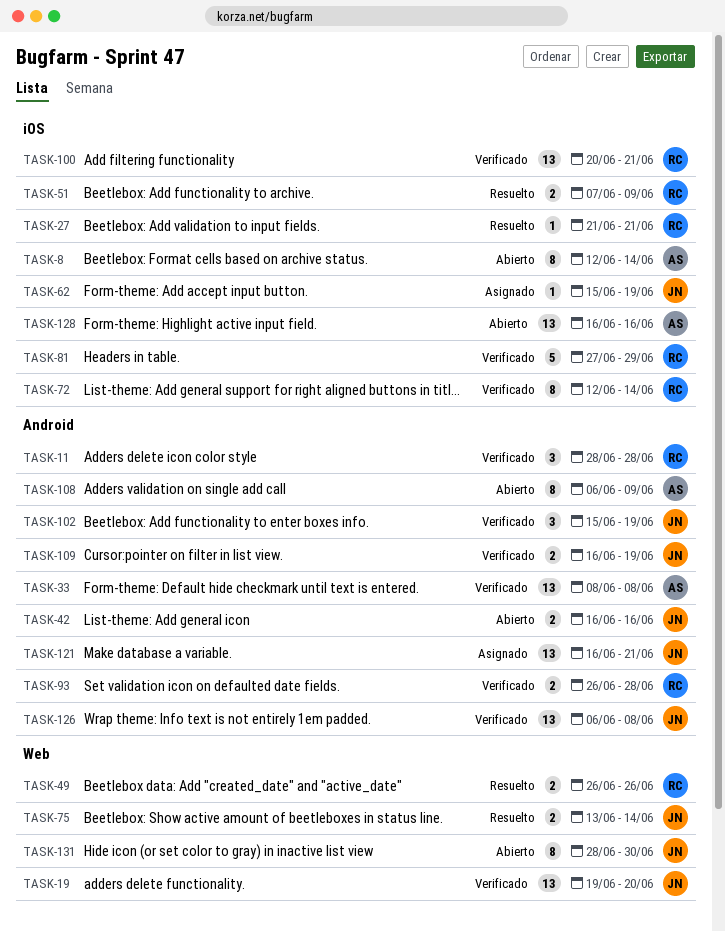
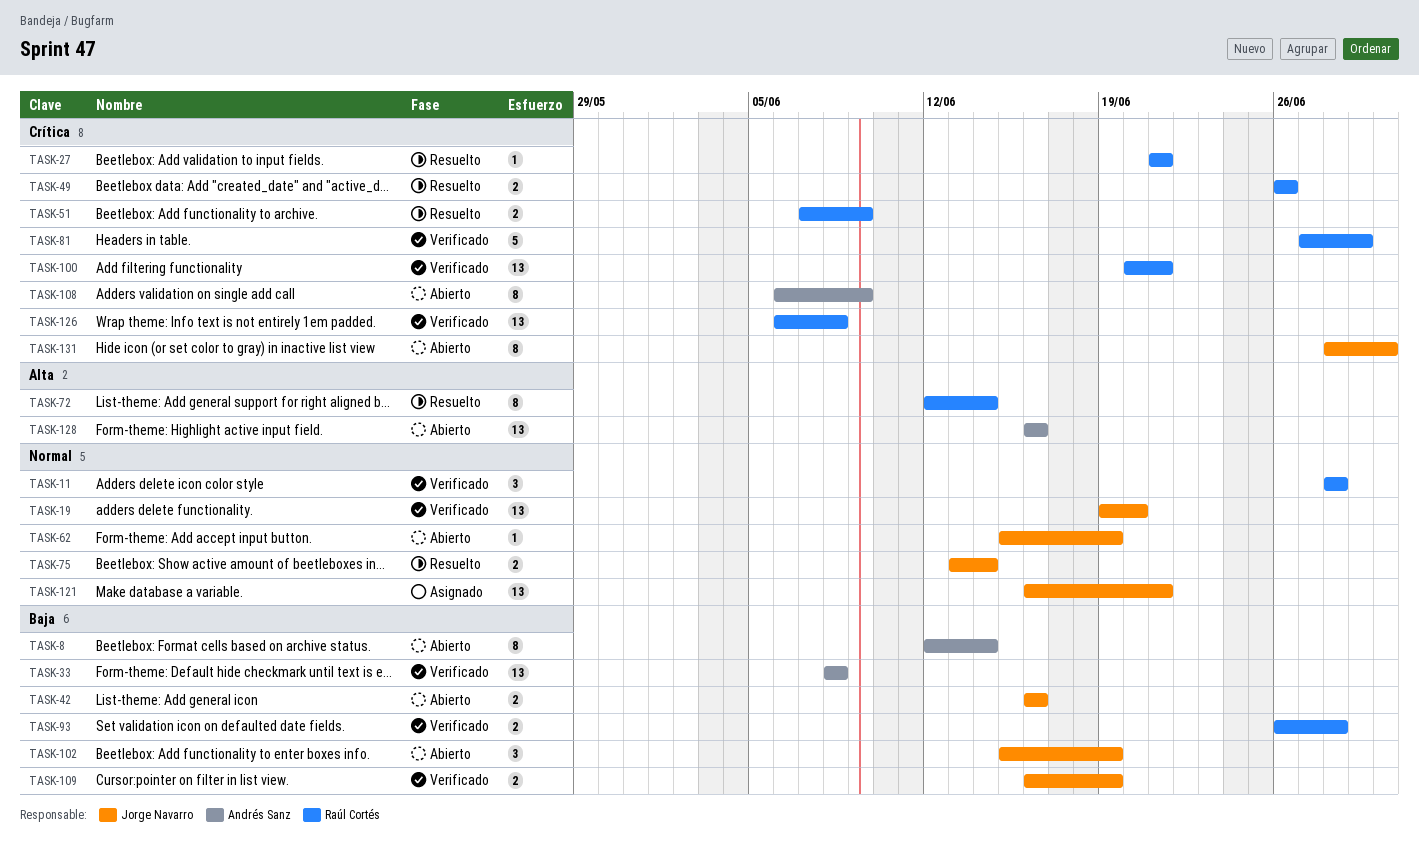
TASK-62, status: Asignado -> Abierto
TASK-72, status: Verificado -> Resuelto
TASK-102, status: Verificado -> Abierto
TASK-126, owner: Jorge Navarro -> Raúl Cortés

